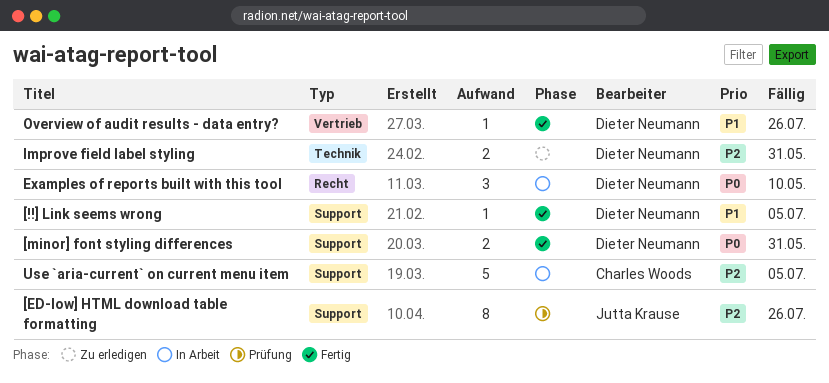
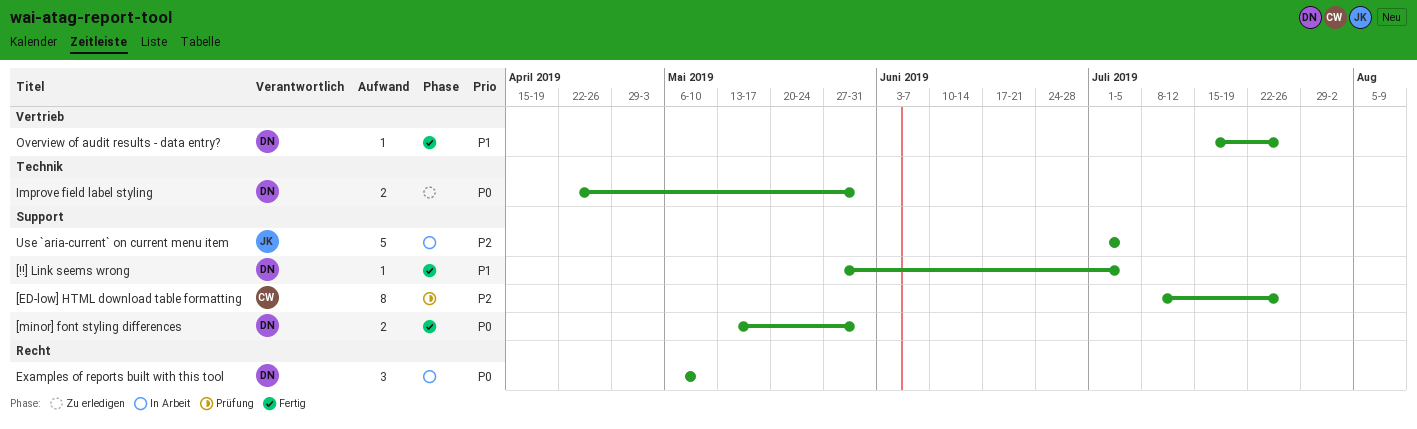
[ED-low] HTML download table formatting, owner: Jutta Krause -> Charles Woods
Improve field label styling, priority: P2 -> P0
Use `aria-current` on current menu item, owner: Charles Woods -> Jutta Krause

